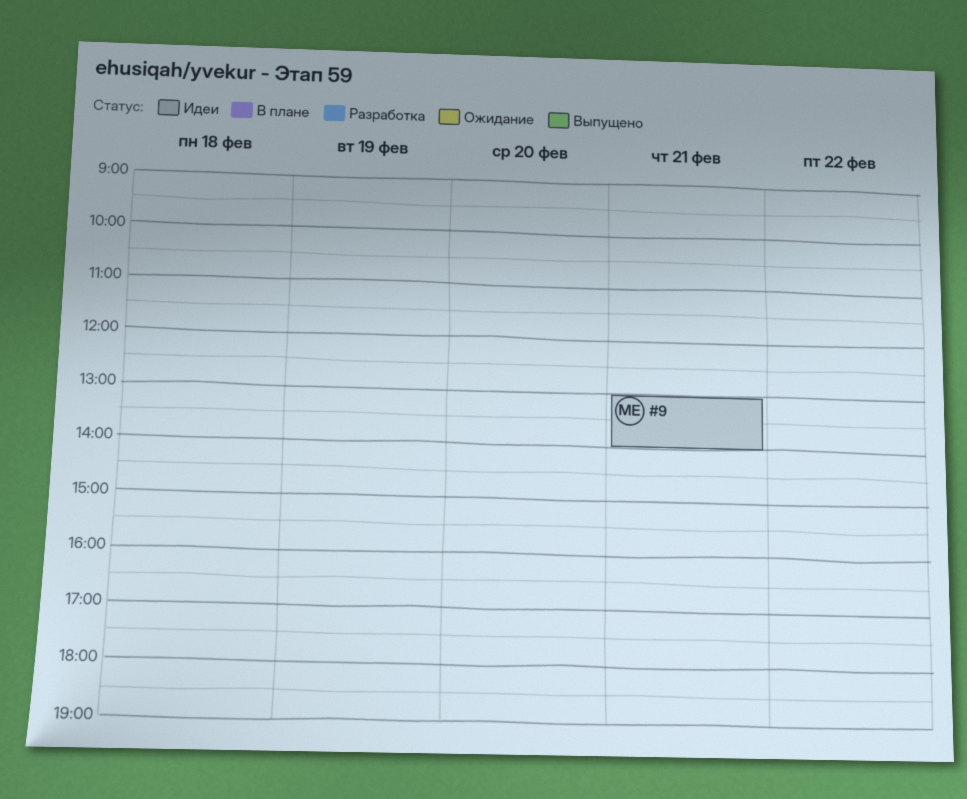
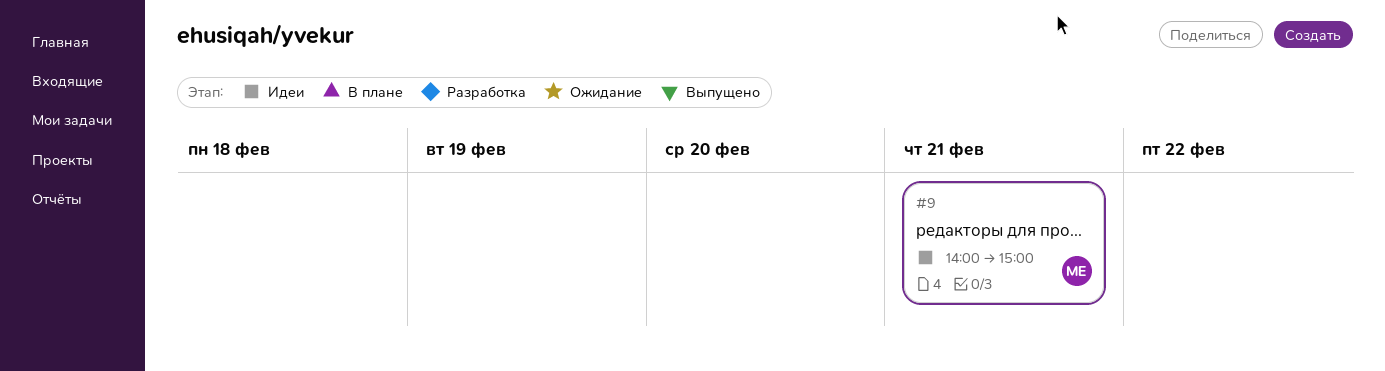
#9, begins: 13:00 -> 14:00
#9, ends: 14:00 -> 15:00

